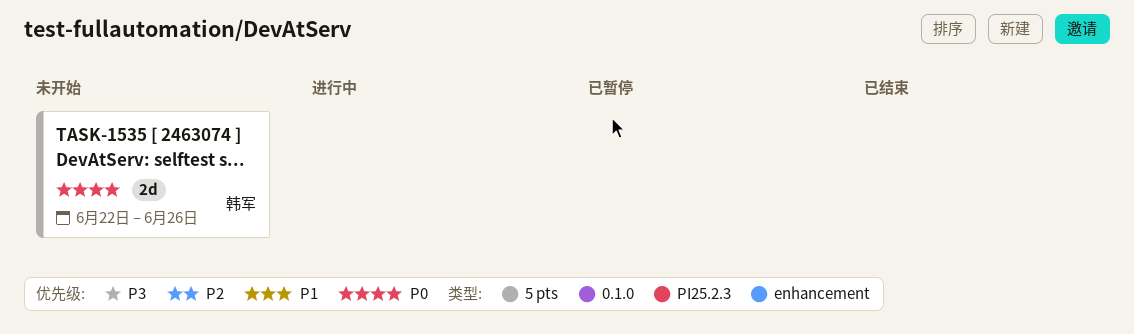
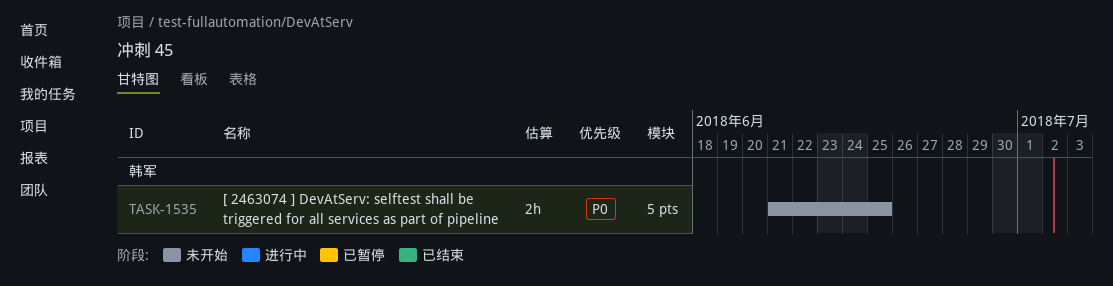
TASK-1535, estimate: 2d -> 2h
TASK-1535, start: Jun 22 -> Jun 21
TASK-1535, due: Jun 26 -> Jun 25

